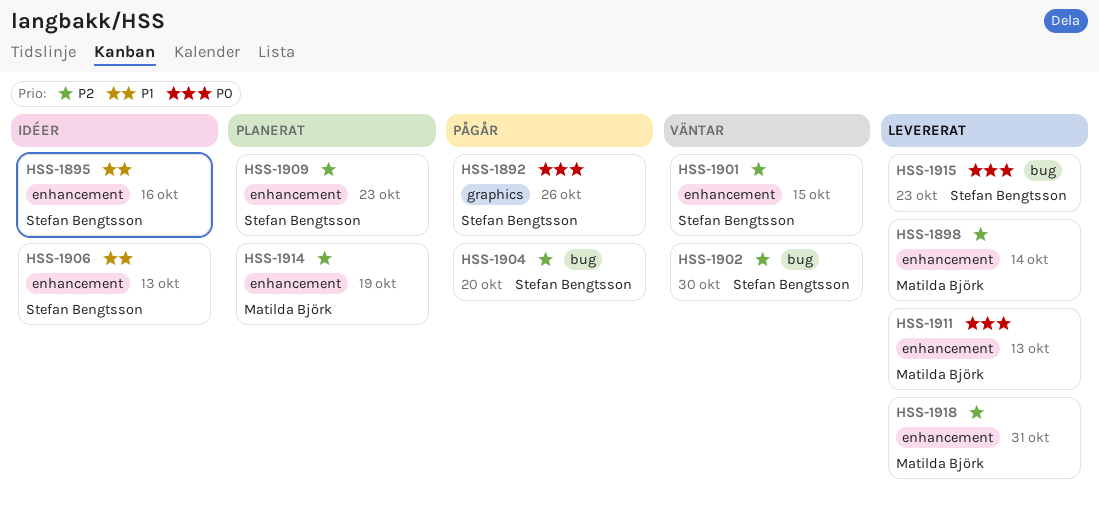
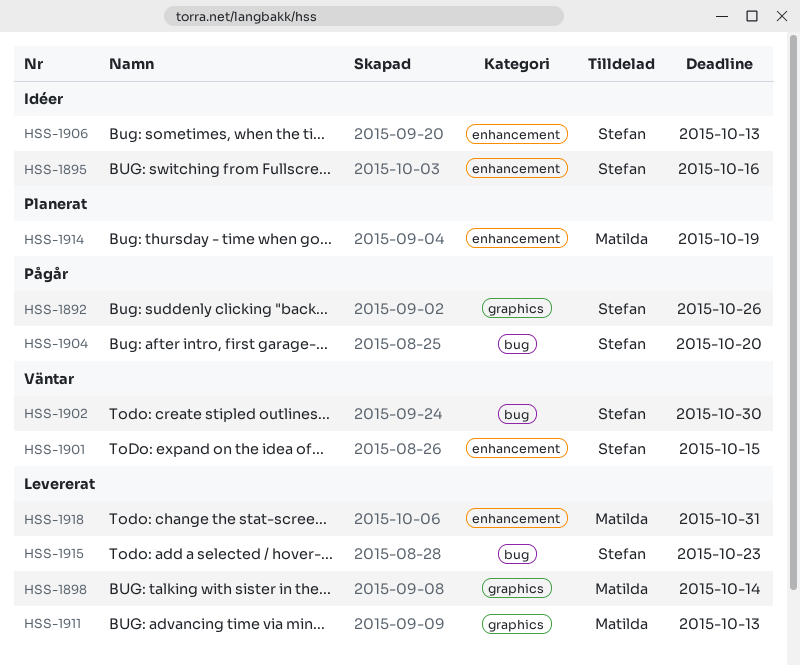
HSS-1898, label: enhancement -> graphics
HSS-1909: present -> none
HSS-1911, label: enhancement -> graphics

